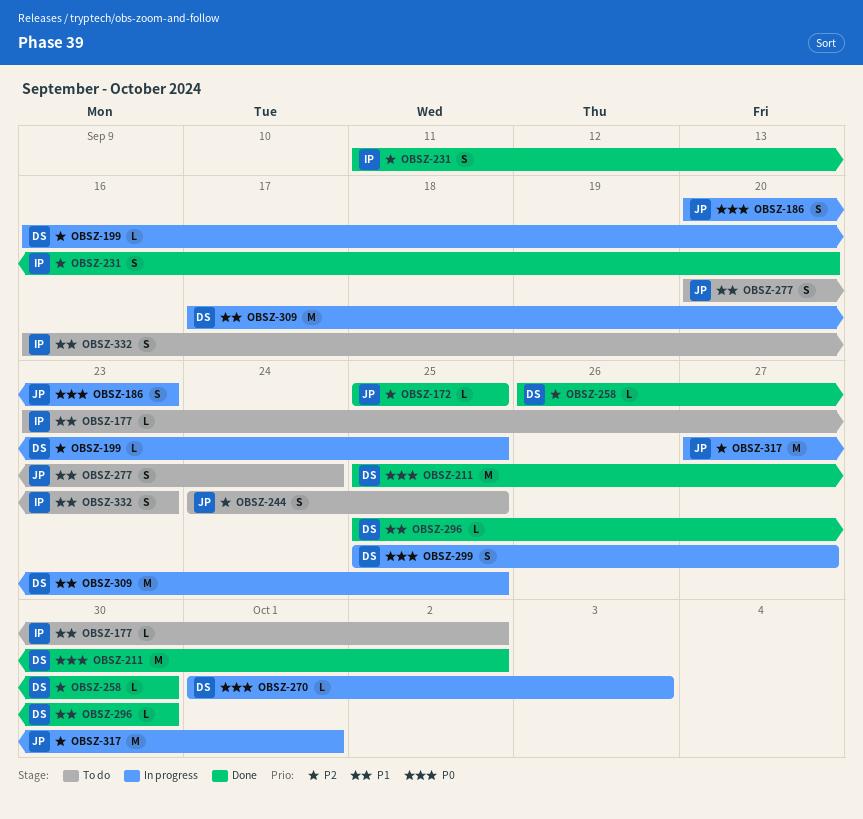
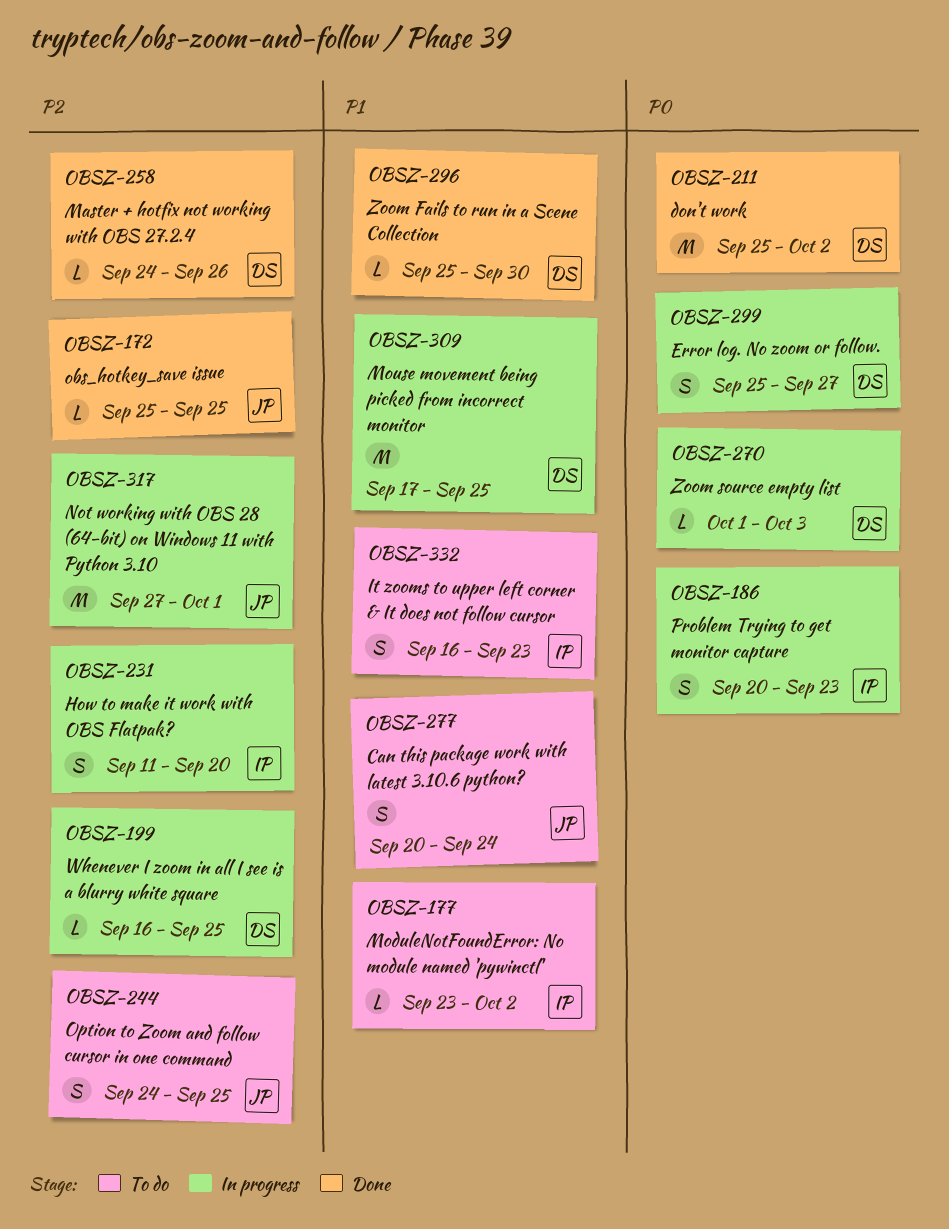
OBSZ-186, owner: JP -> IP
OBSZ-231, status: Done -> In progress
OBSZ-258, start: Sep 26 -> Sep 24
OBSZ-258, due: Sep 30 -> Sep 26

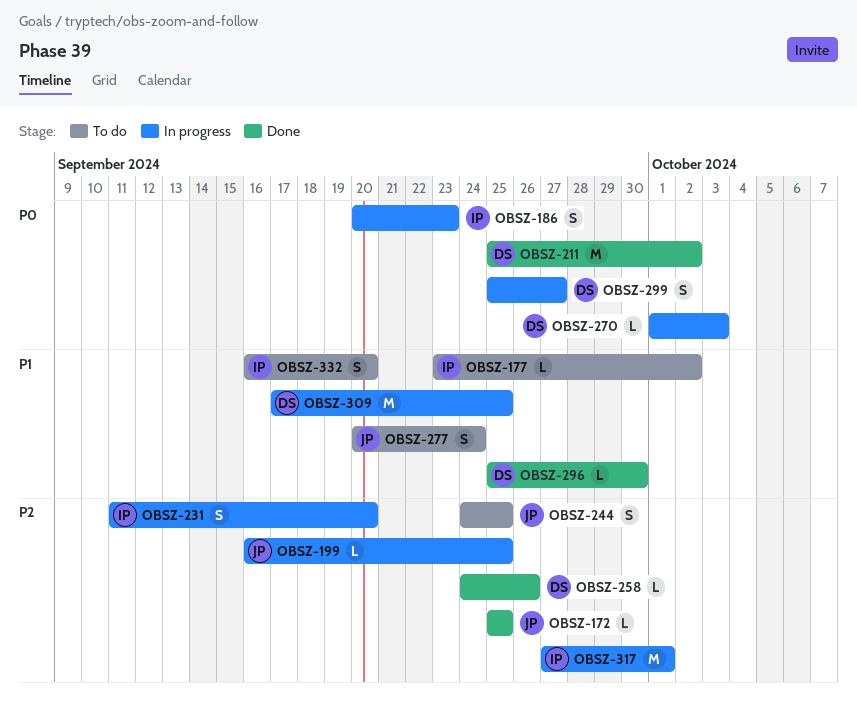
OBSZ-199, owner: DS -> JP
OBSZ-317, owner: JP -> IP
OBSZ-332, due: Sep 23 -> Sep 20

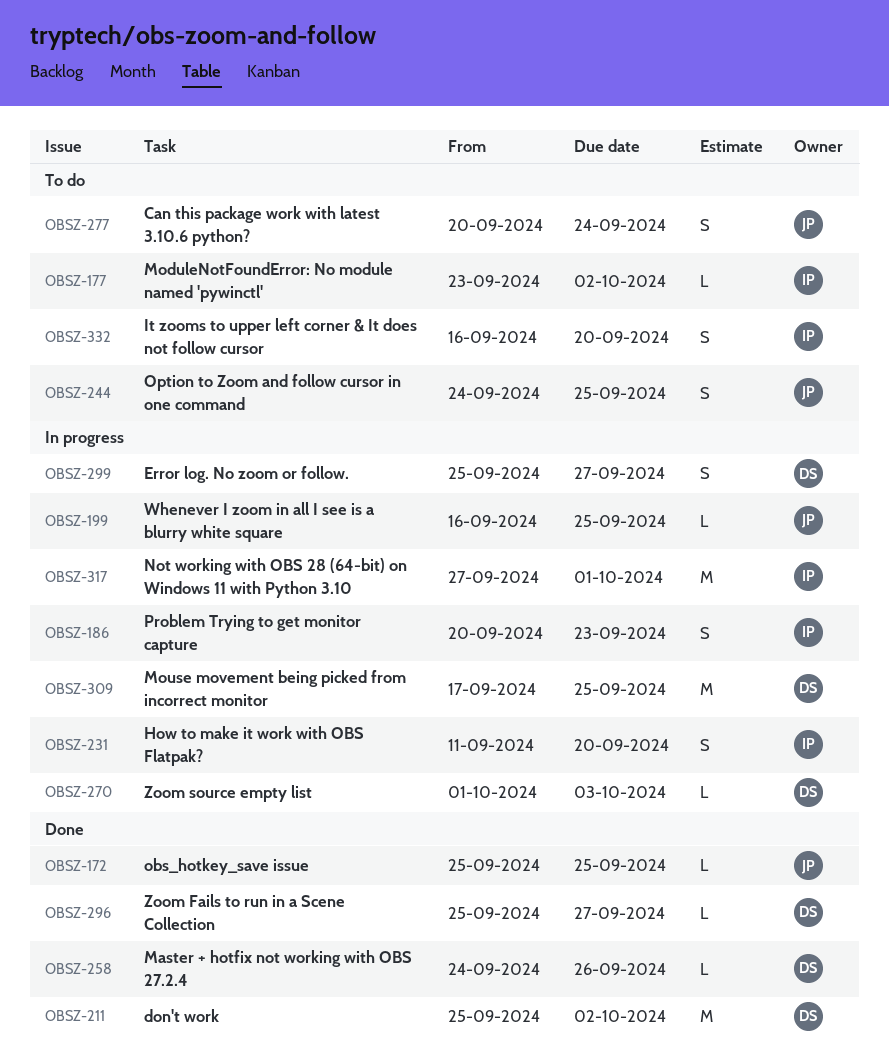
OBSZ-296, due: Sep 30 -> Sep 27

